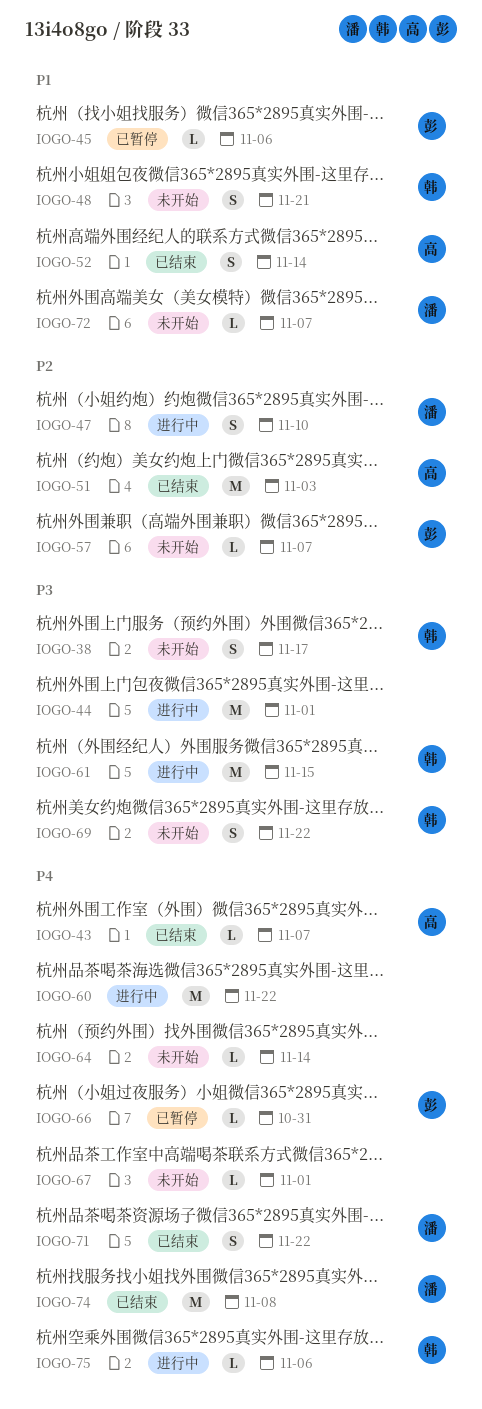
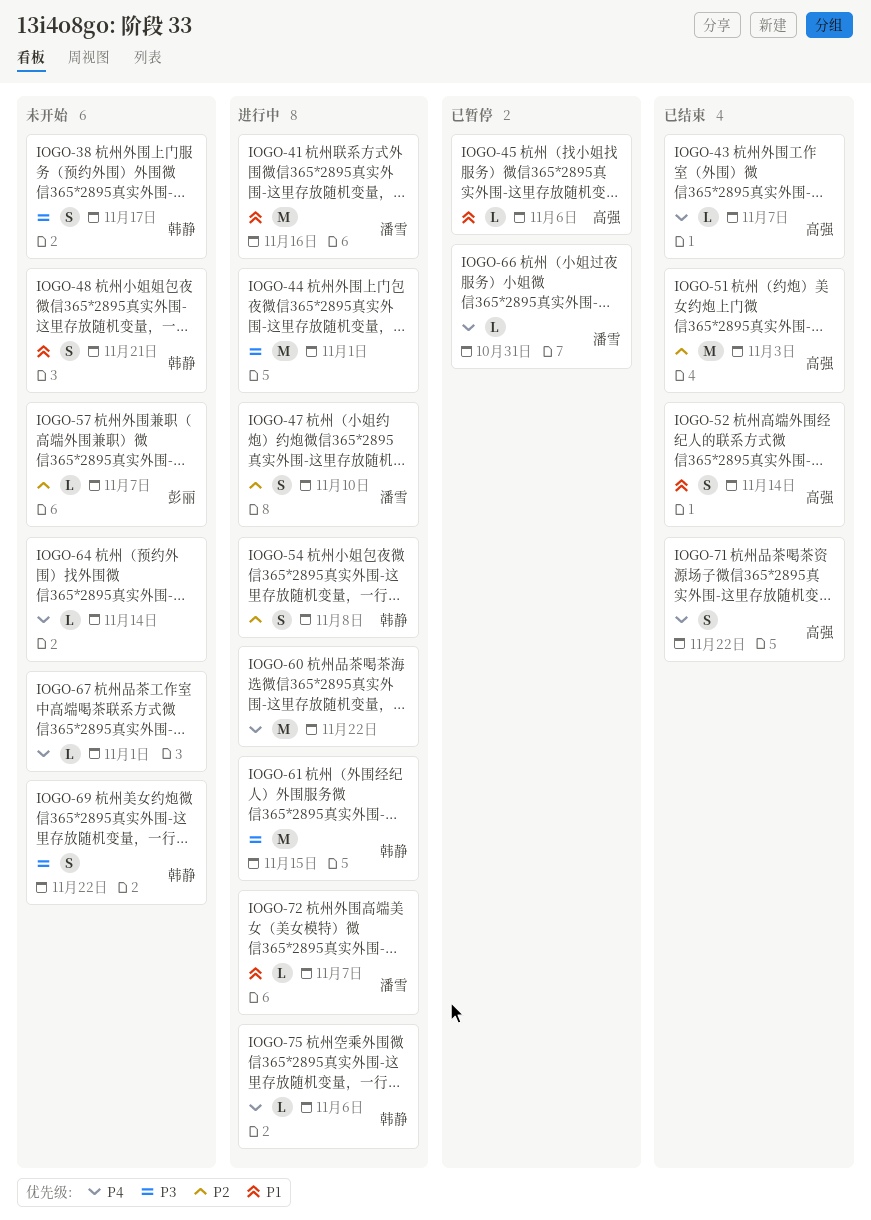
IOGO-41: none -> present
IOGO-45, owner: 彭丽 -> 高强
IOGO-54: none -> present
IOGO-66, owner: 彭丽 -> 潘雪
IOGO-71, owner: 潘雪 -> 高强
IOGO-72, status: 未开始 -> 进行中
IOGO-74: present -> none

